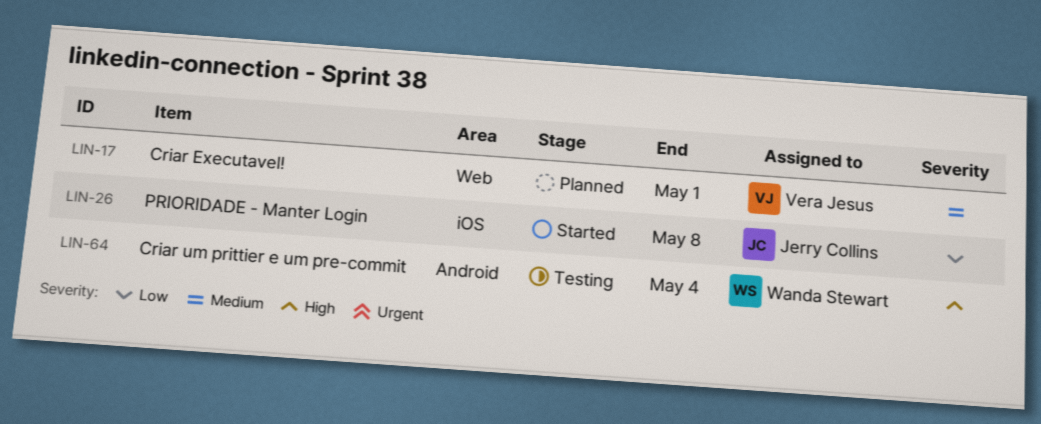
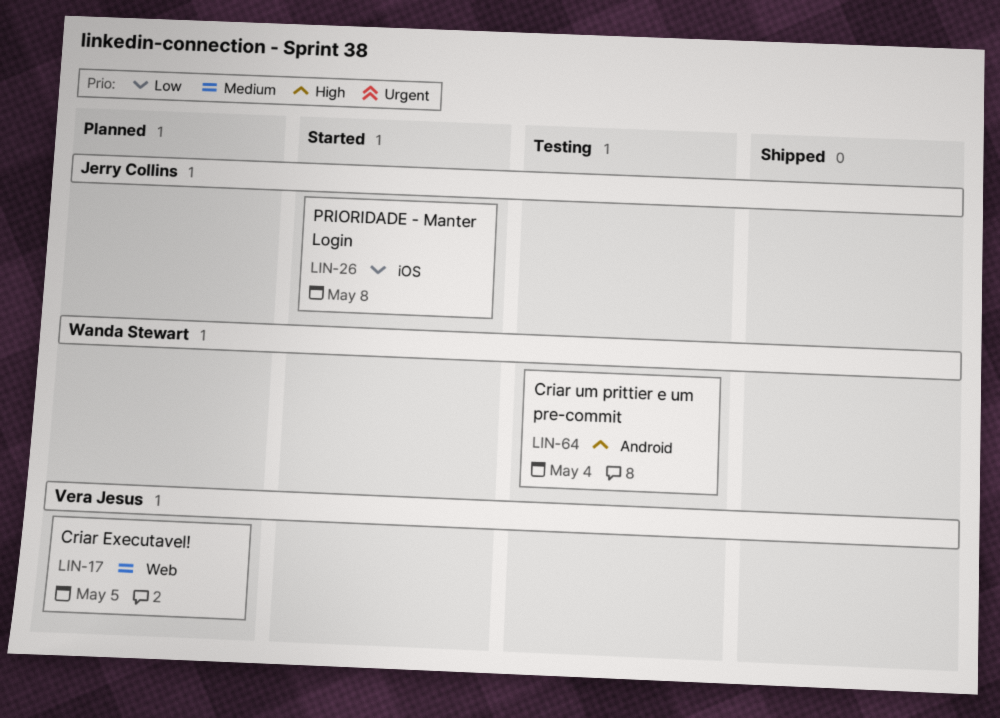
LIN-17, due: May 1 -> May 5

